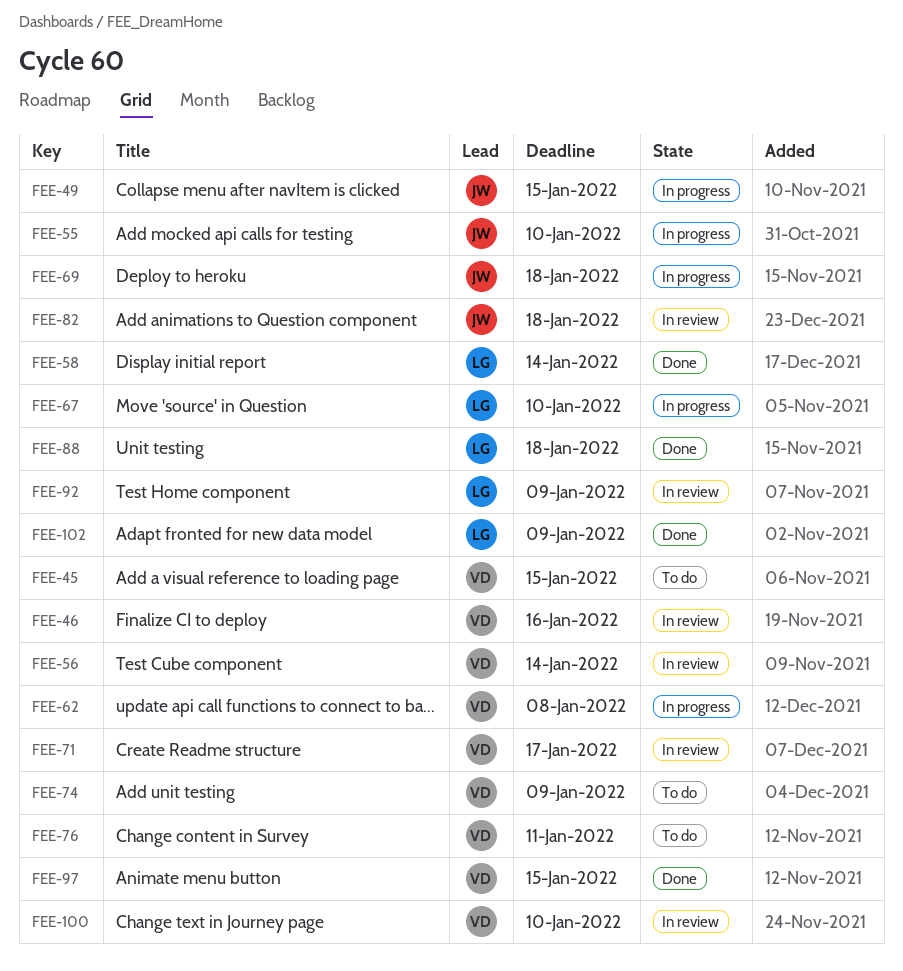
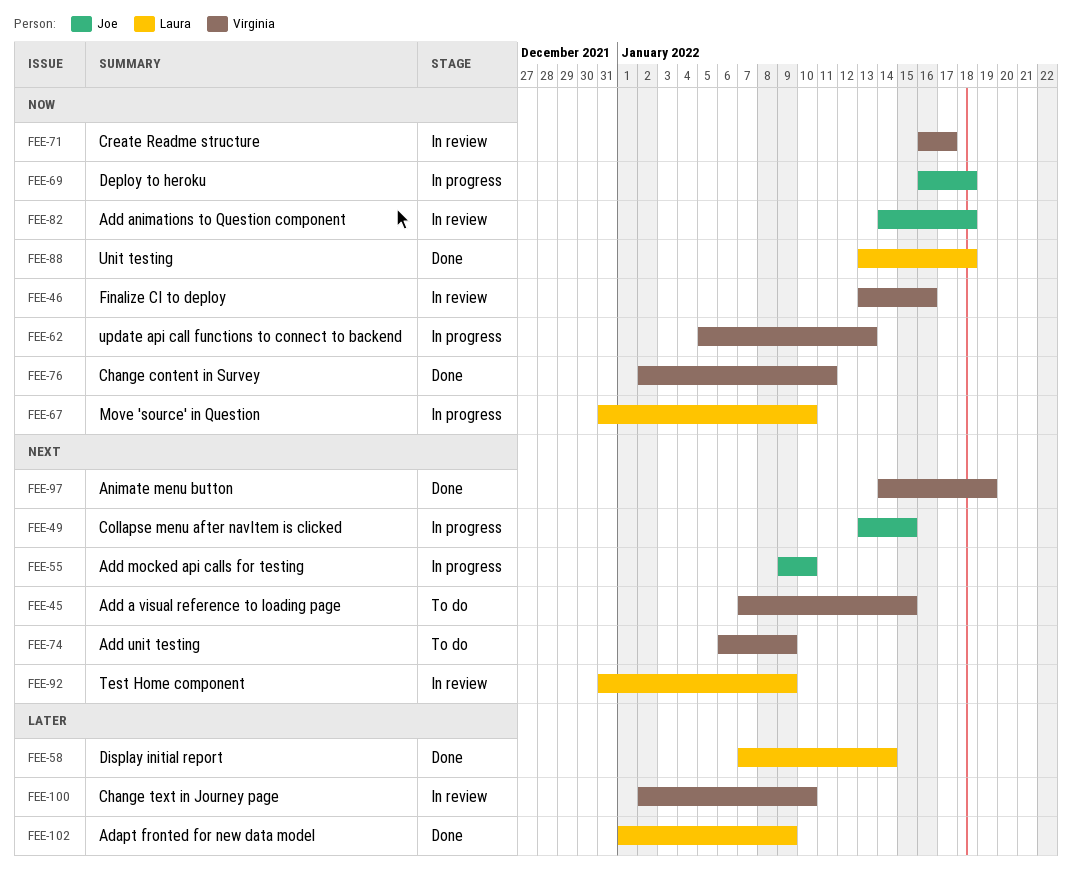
FEE-56: present -> none
FEE-62, due: Jan 8 -> Jan 13
FEE-76, status: To do -> Done
FEE-97, due: Jan 15 -> Jan 19

